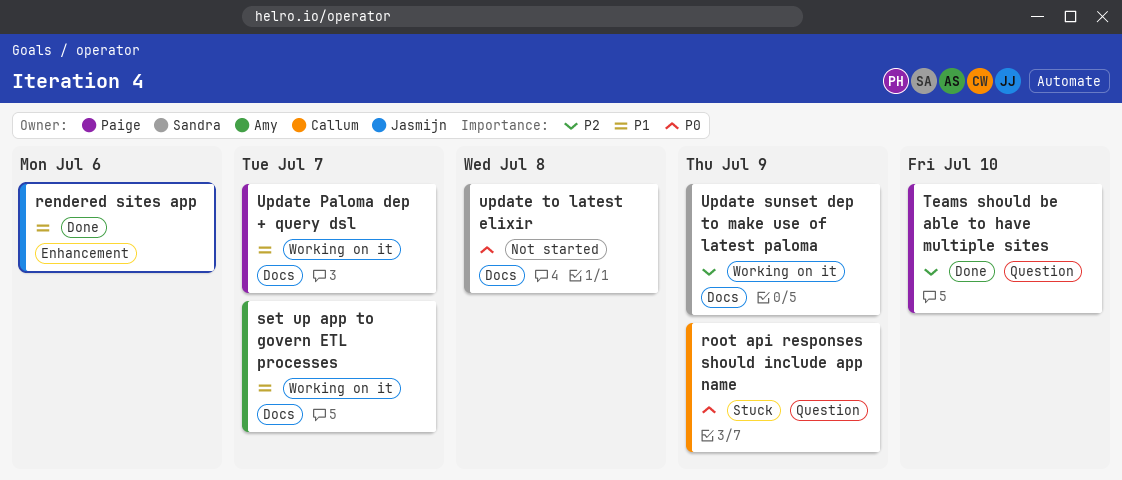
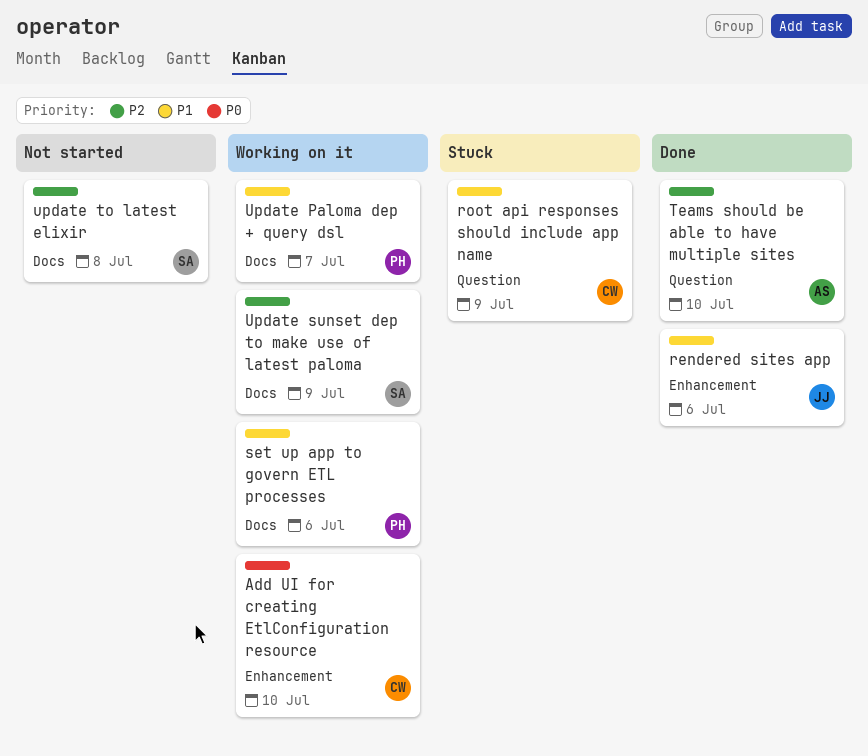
Add UI for creating EtlConfiguration resource: none -> present
root api responses should include app name, priority: P0 -> P1
set up app to govern ETL processes, owner: Amy -> Paige
set up app to govern ETL processes, due: Jul 7 -> Jul 6
Teams should be able to have multiple sites, owner: Paige -> Amy
update to latest elixir, priority: P0 -> P2

